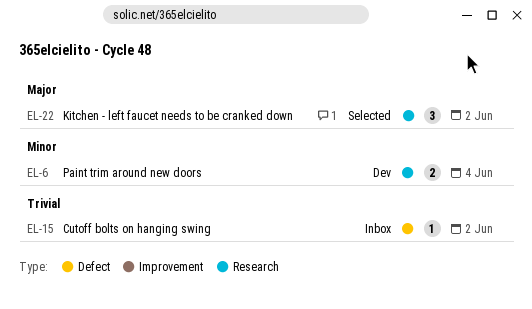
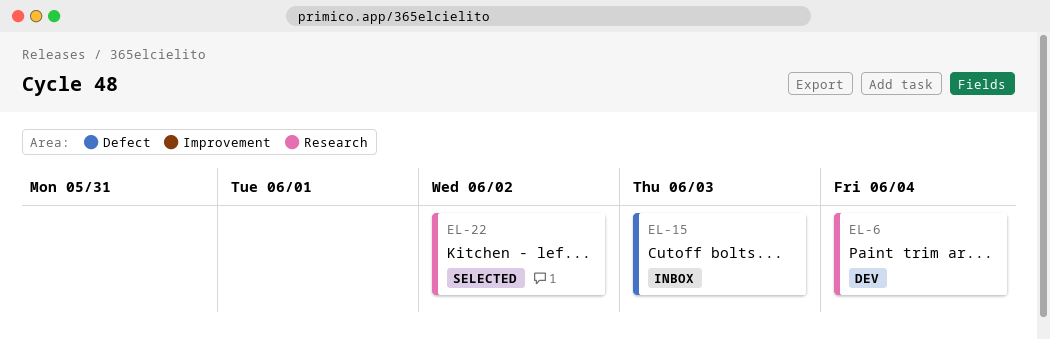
EL-15, due: Jun 2 -> Jun 3

